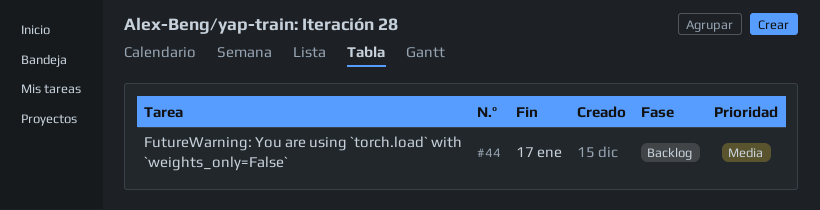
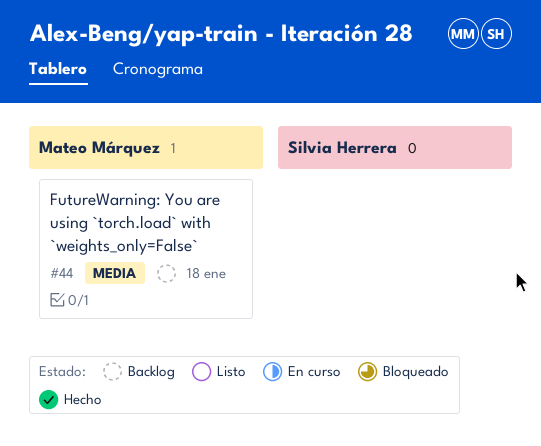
#44, due: Jan 17 -> Jan 18

